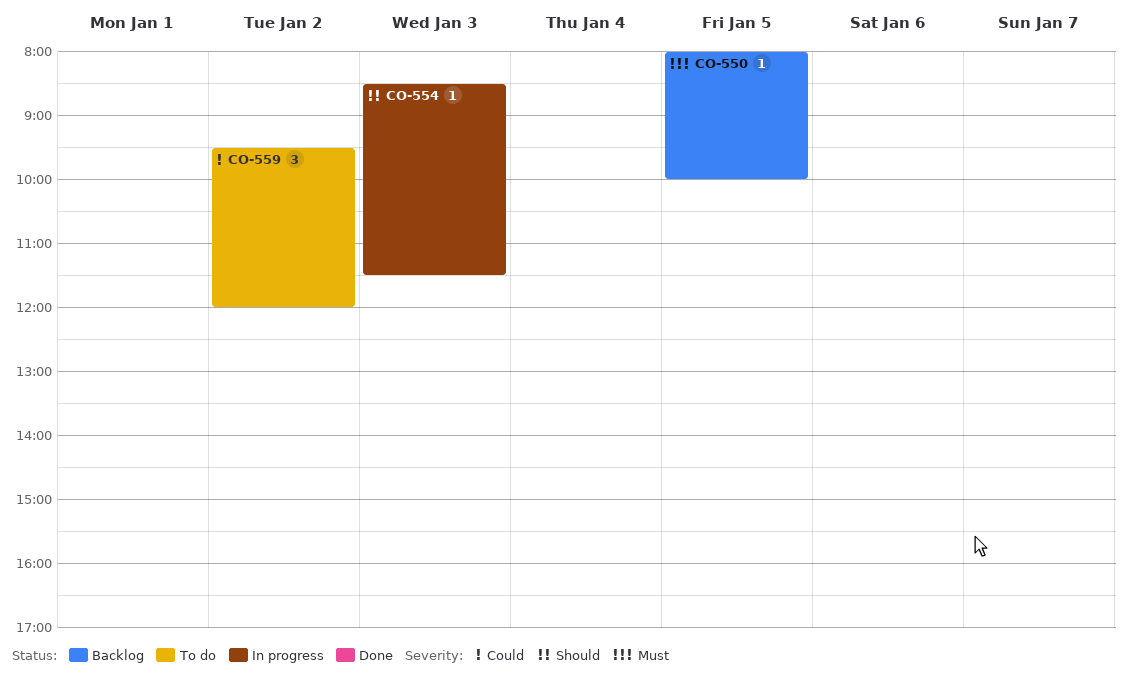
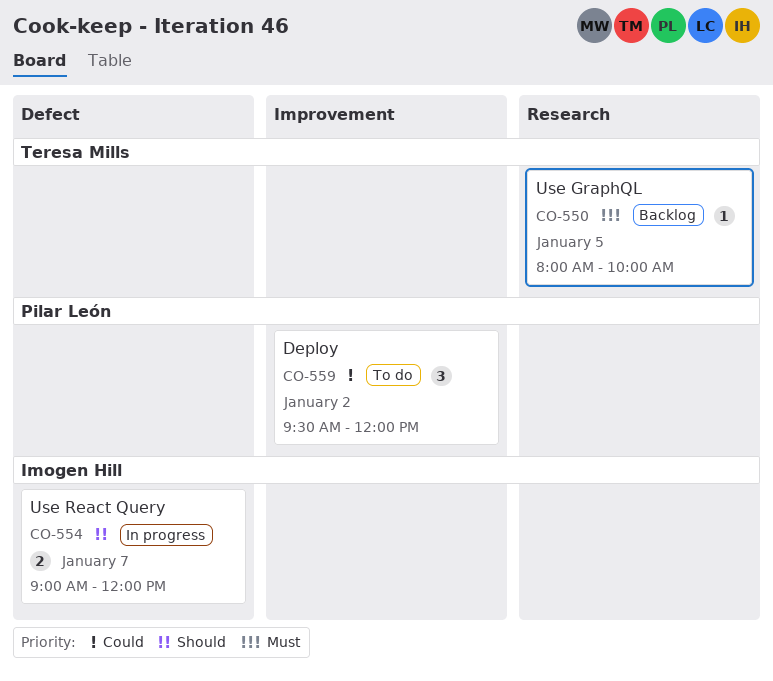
CO-554, estimate: 1 -> 2
CO-554, day: Jan 3 -> Jan 7
CO-554, begins: 08:30 -> 09:00
CO-554, ends: 11:30 -> 12:00

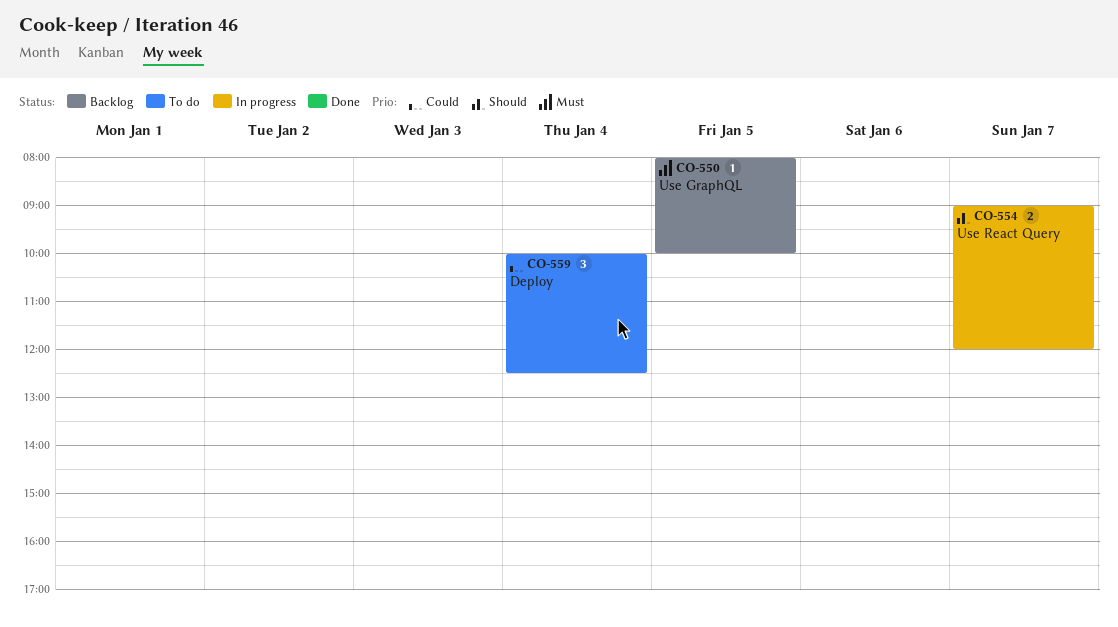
CO-559, day: Jan 2 -> Jan 4
CO-559, begins: 09:30 -> 10:00
CO-559, ends: 12:00 -> 12:30

